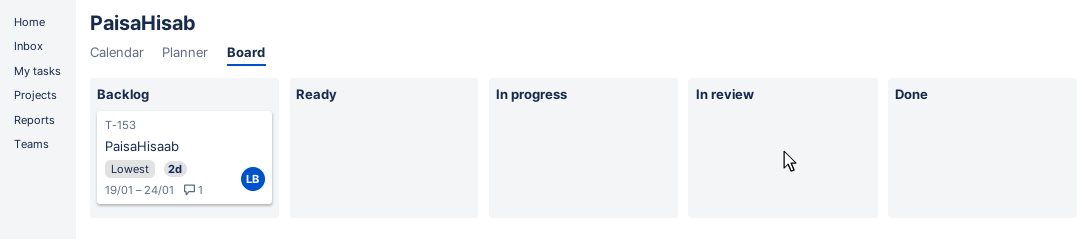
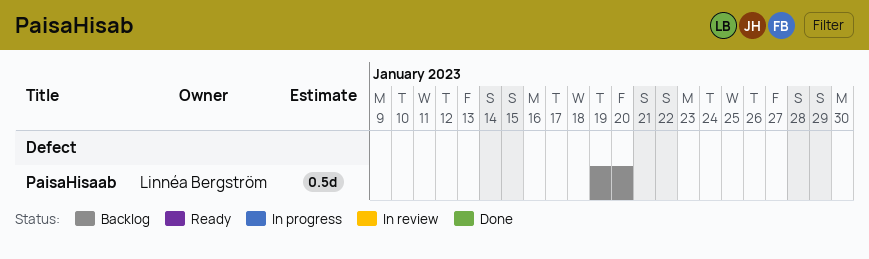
PaisaHisaab, estimate: 2d -> 0.5d
PaisaHisaab, due: Jan 24 -> Jan 20

